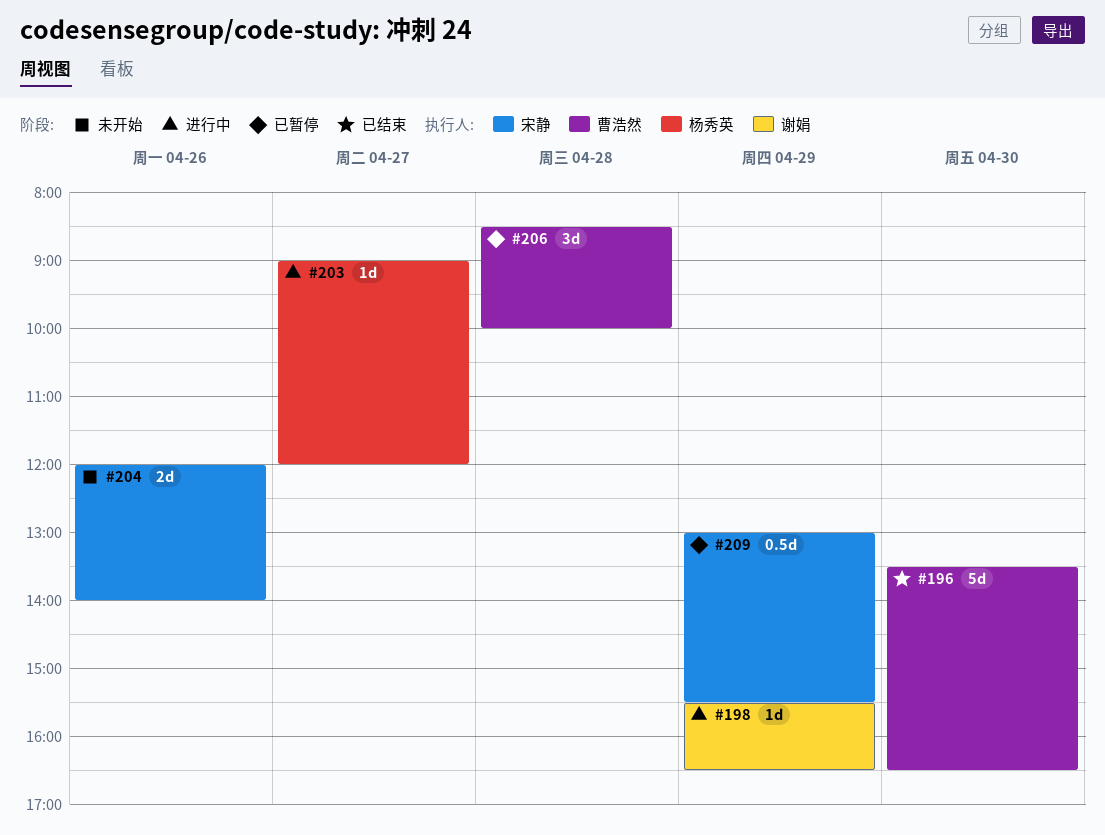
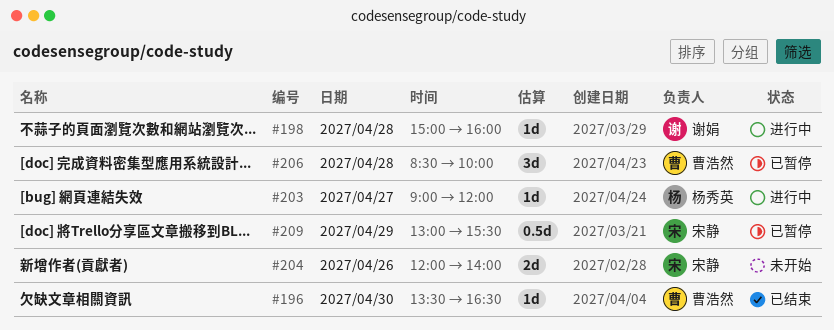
#196, estimate: 5d -> 1d
#198, day: Apr 29 -> Apr 28
#198, begins: 15:30 -> 15:00
#198, ends: 16:30 -> 16:00

